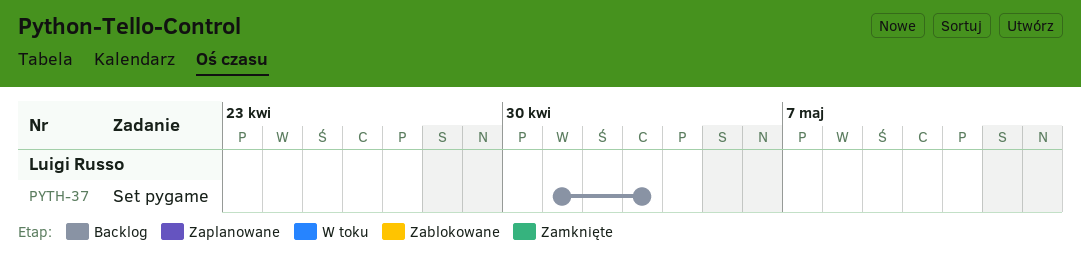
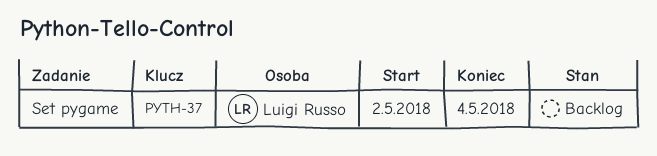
PYTH-37, start: May 1 -> May 2
PYTH-37, due: May 3 -> May 4

